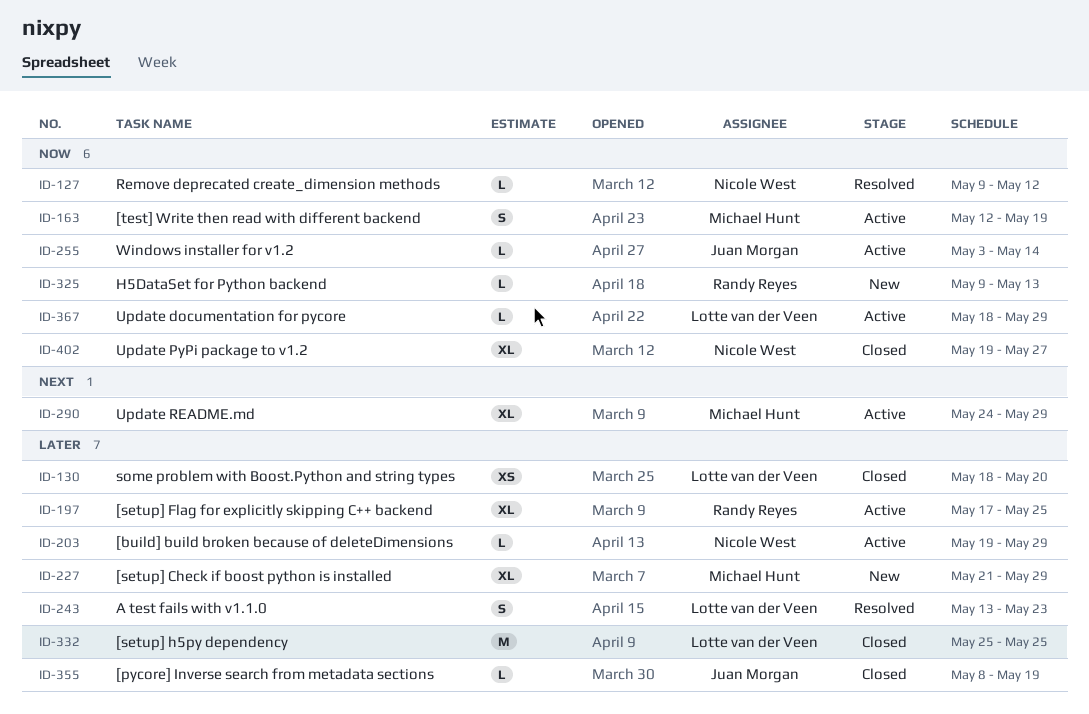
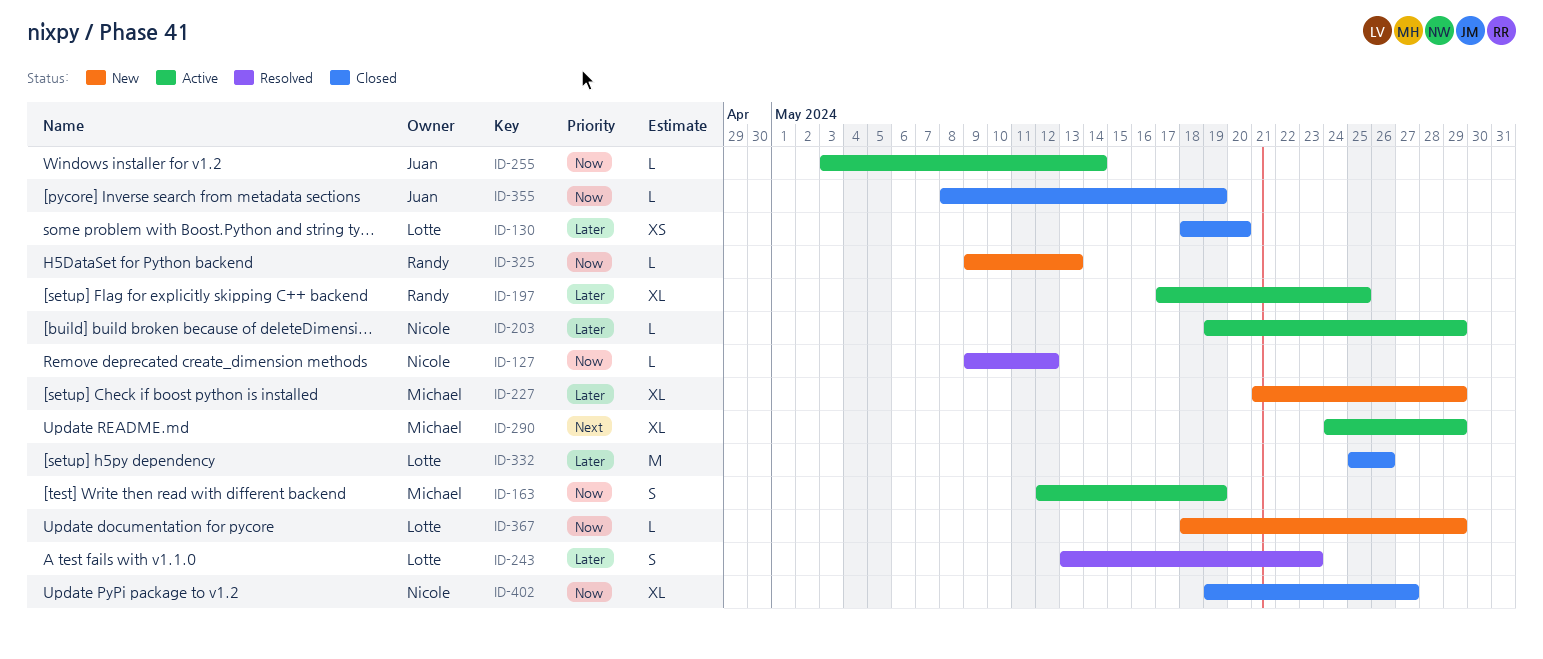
ID-332, due: May 25 -> May 26
ID-355, priority: Later -> Now
ID-367, status: Active -> New

